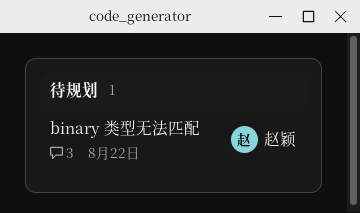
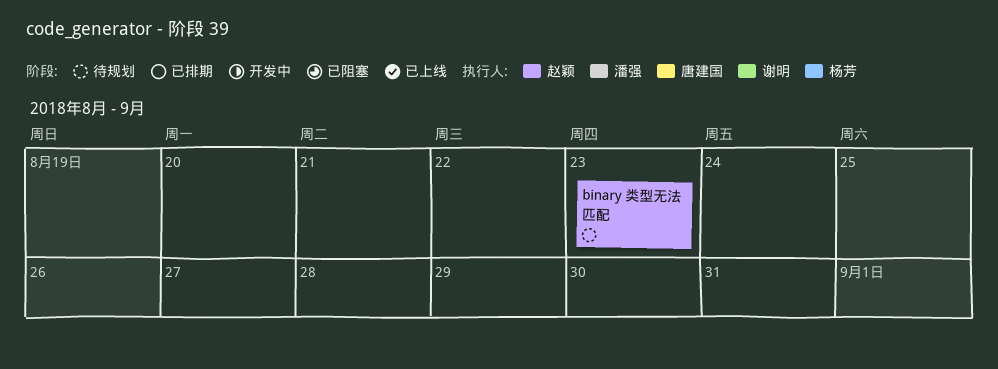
binary 类型无法匹配, due: Aug 22 -> Aug 23

